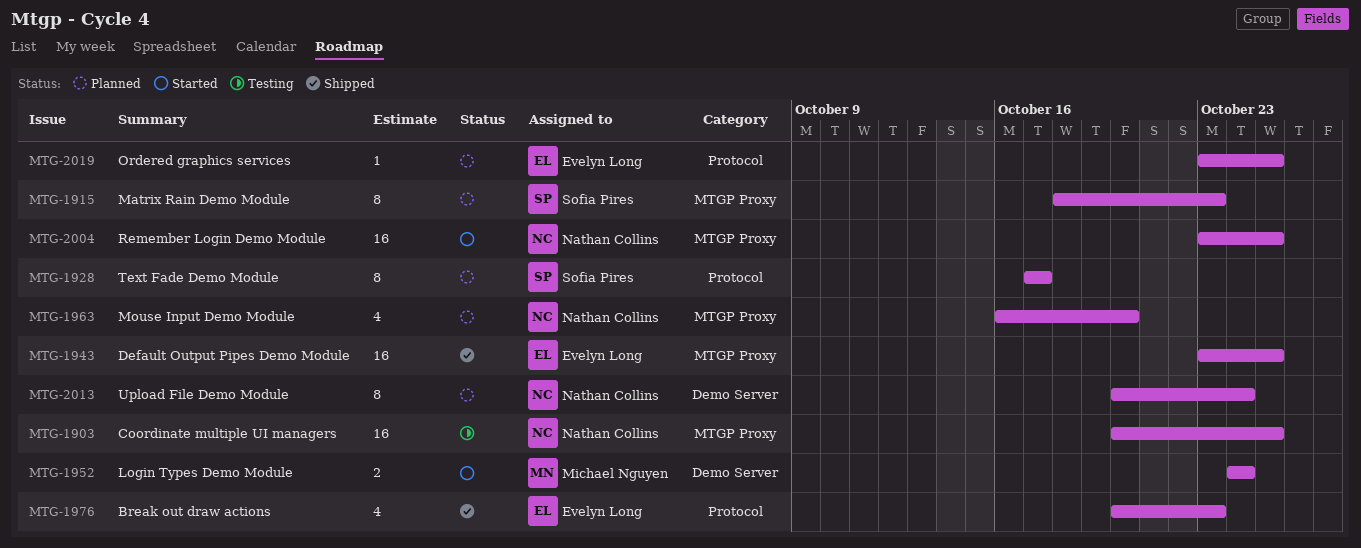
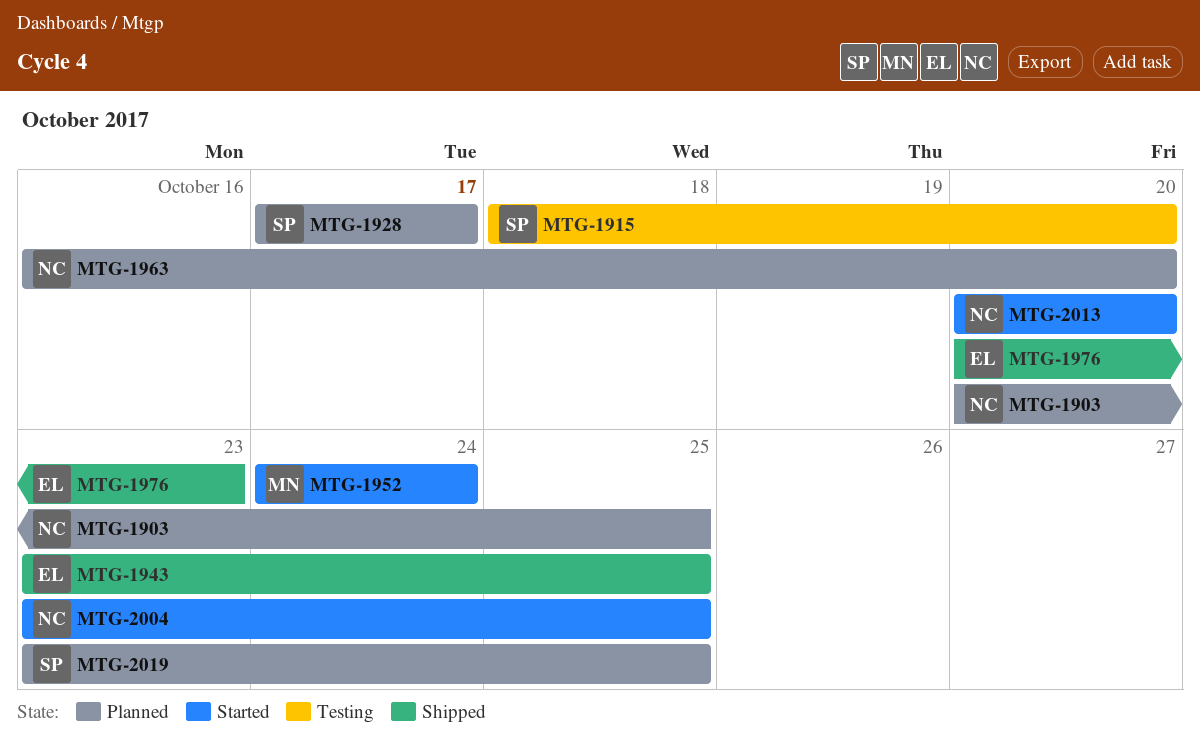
MTG-1903, status: Testing -> Planned
MTG-1915, status: Planned -> Testing
MTG-1915, due: Oct 23 -> Oct 20
MTG-2013, status: Planned -> Started
MTG-2013, due: Oct 24 -> Oct 20
MTG-2019, owner: Evelyn Long -> Sofia Pires

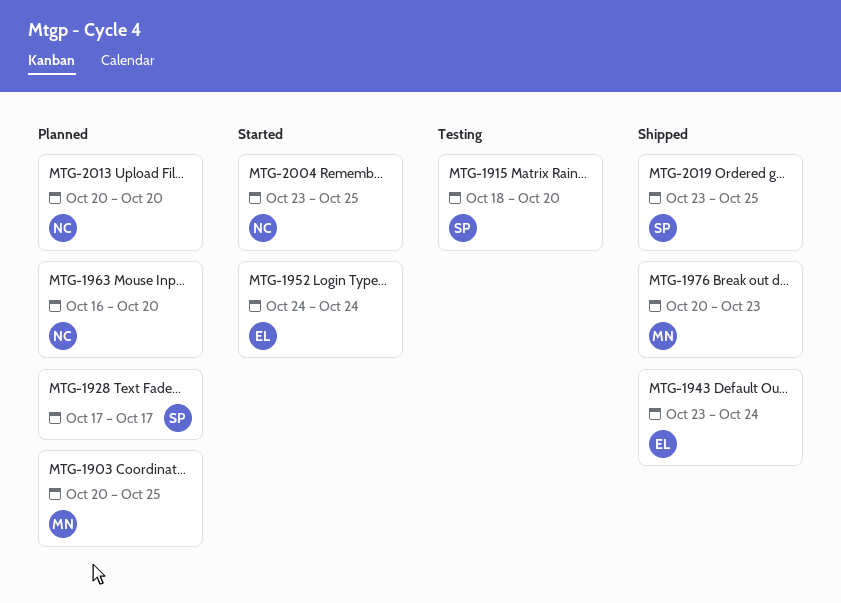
MTG-1903, owner: NC -> MN
MTG-1943, due: Oct 25 -> Oct 24
MTG-1952, owner: MN -> EL
MTG-1976, owner: EL -> MN
MTG-2013, status: Started -> Planned
MTG-2019, status: Planned -> Shipped

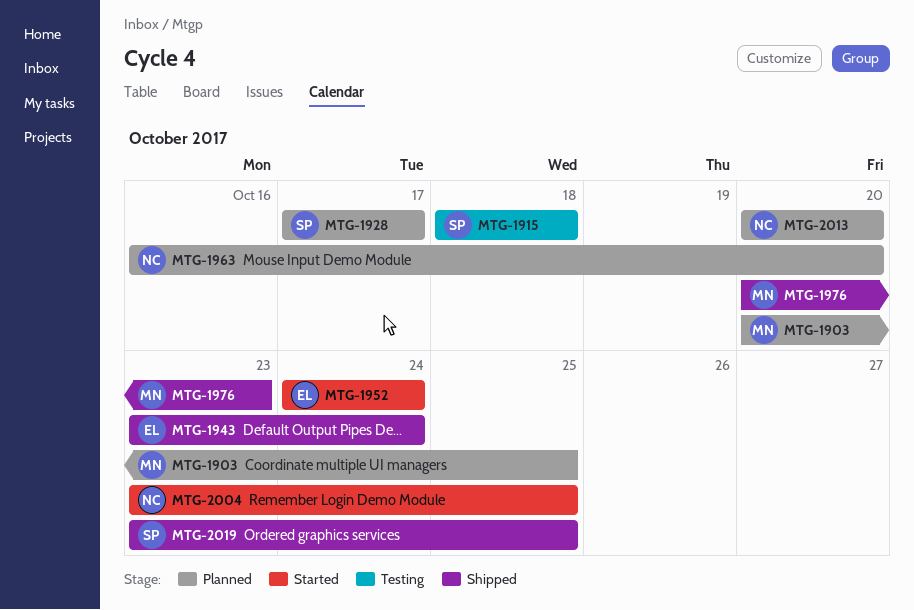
MTG-1915, due: Oct 20 -> Oct 18

